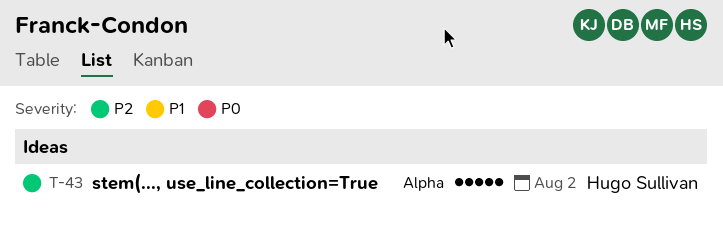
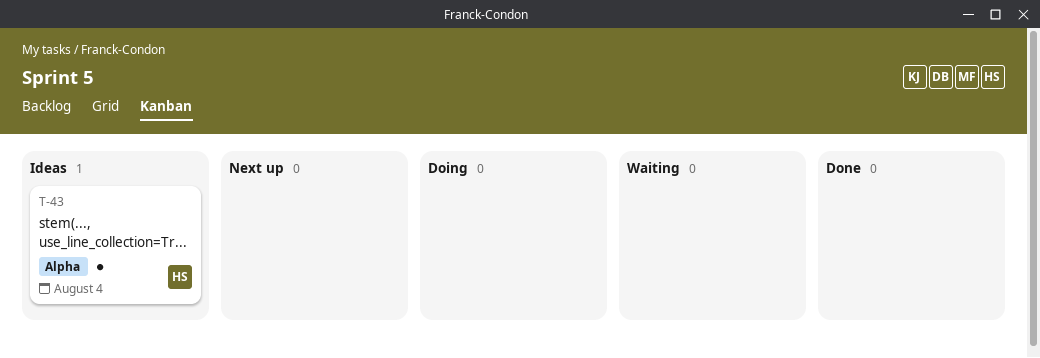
T-43, estimate: 5 -> 1
T-43, due: Aug 2 -> Aug 4

